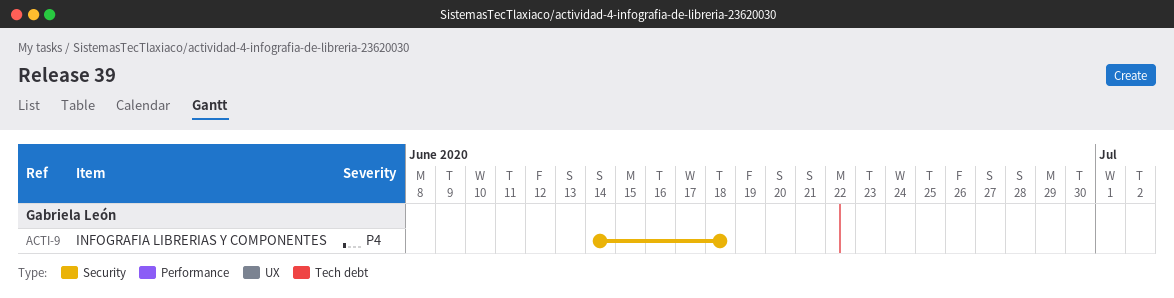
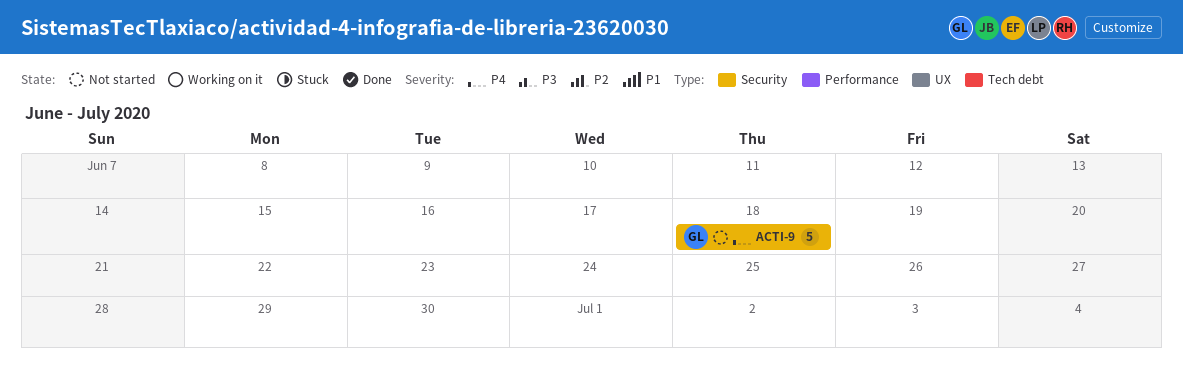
ACTI-9, start: Jun 14 -> Jun 18

